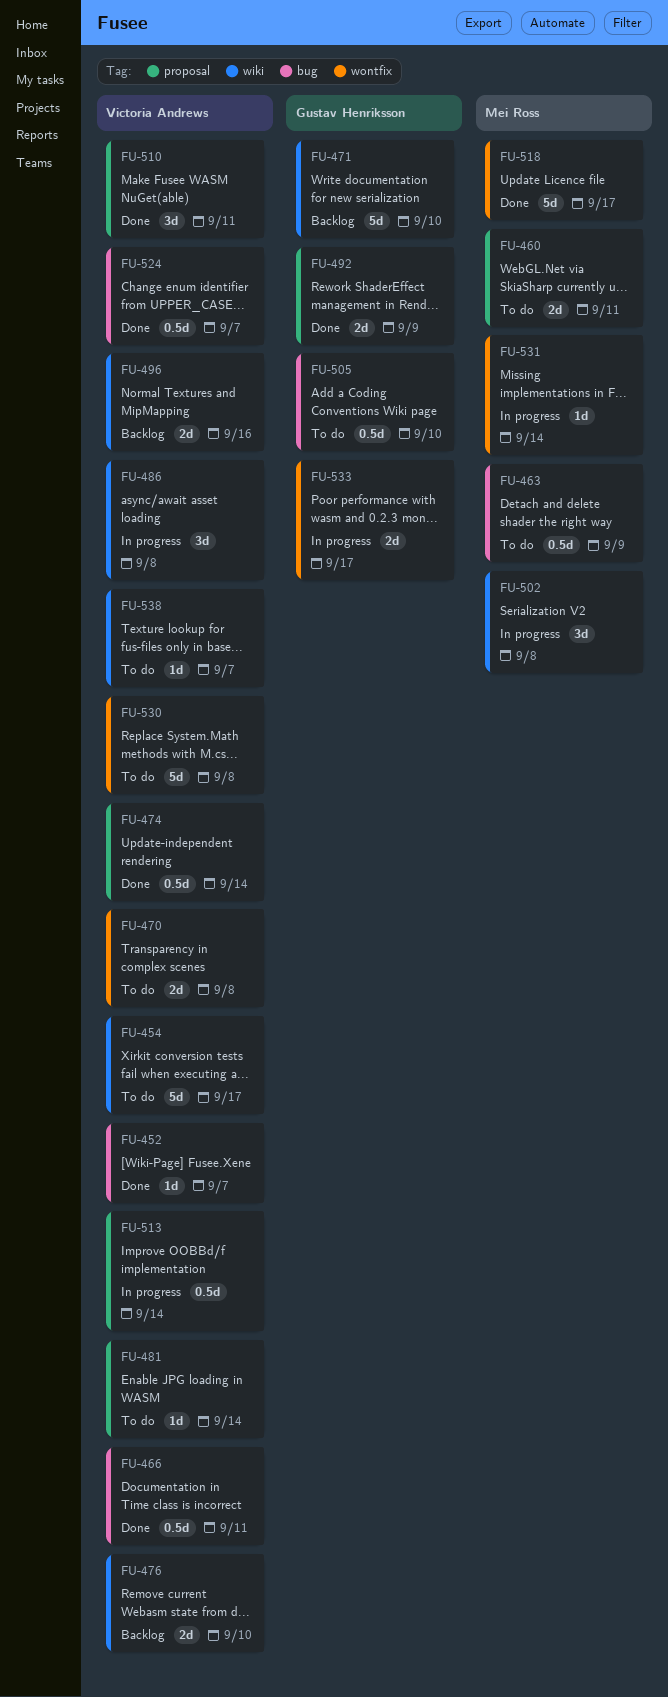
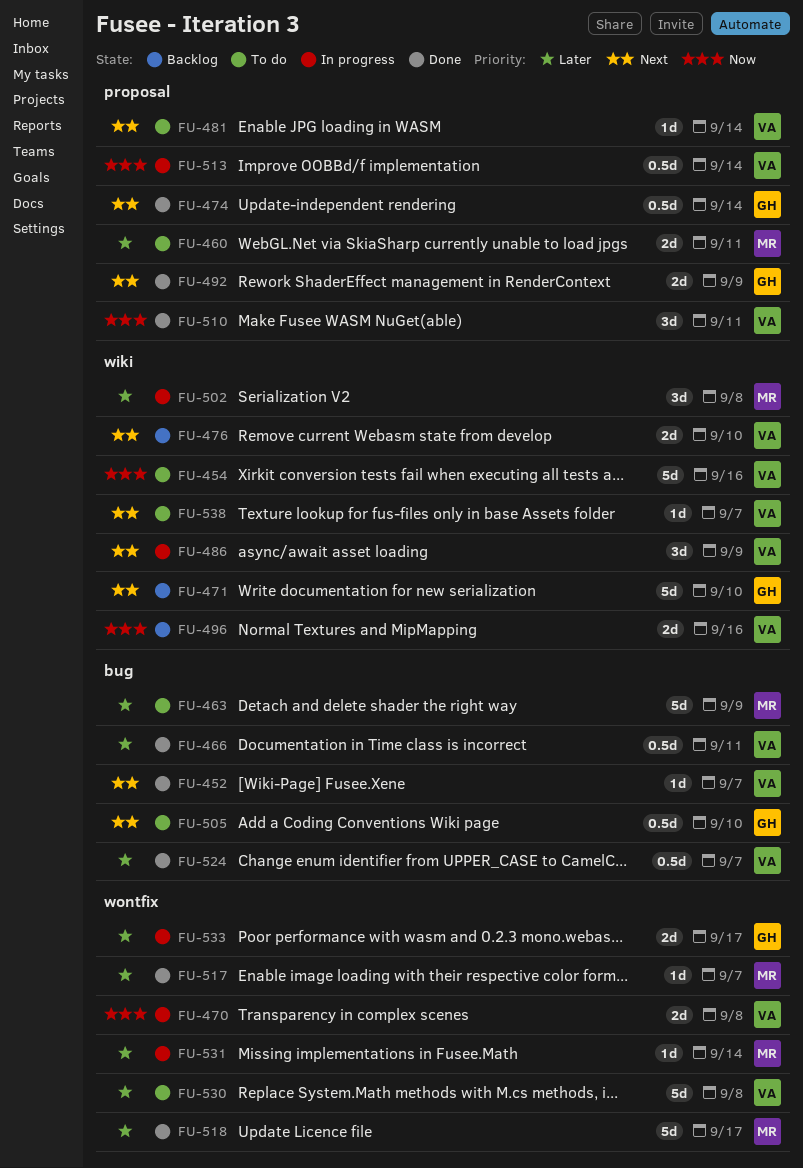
FU-454, due: Sep 17 -> Sep 16
FU-463, estimate: 0.5d -> 5d
FU-470, status: To do -> In progress
FU-474, owner: Victoria Andrews -> Gustav Henriksson
FU-486, due: Sep 8 -> Sep 9
FU-517: none -> present

